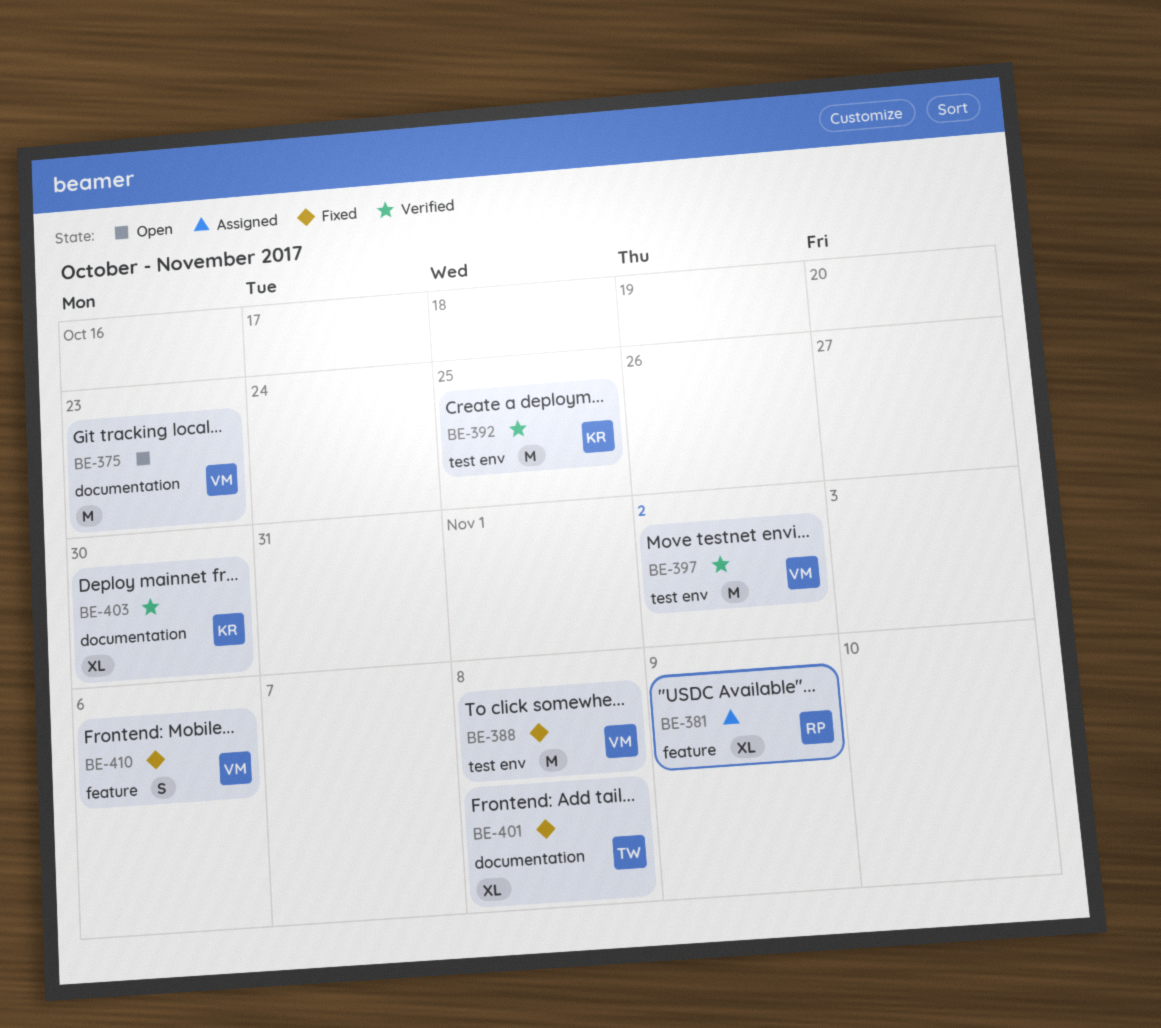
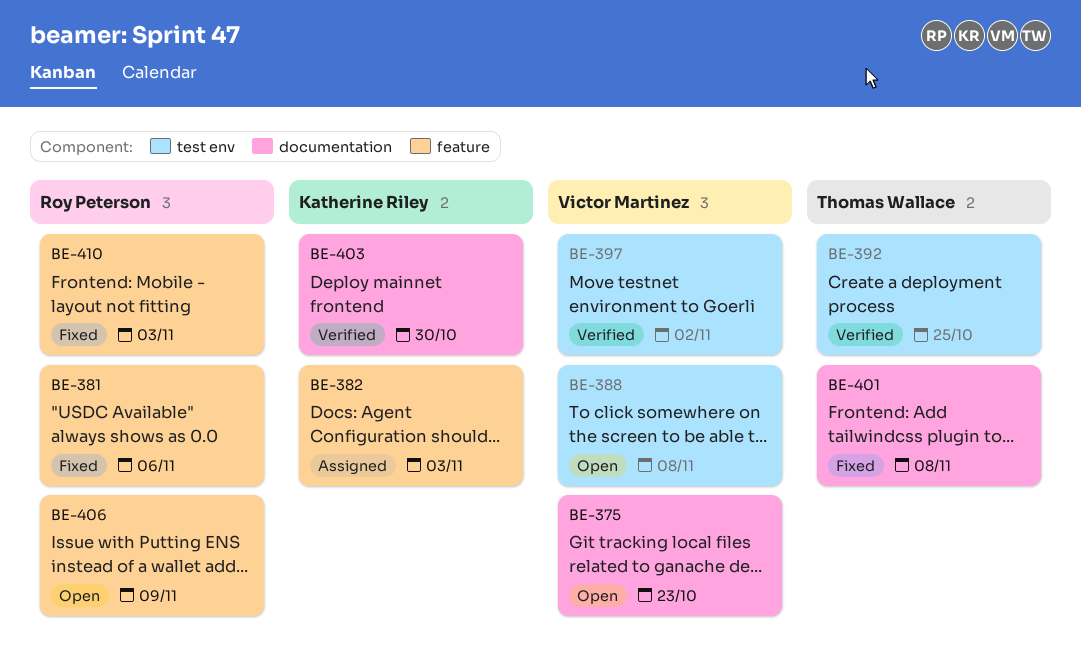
BE-381, status: Assigned -> Fixed
BE-381, due: Nov 9 -> Nov 6
BE-382: none -> present
BE-388, status: Fixed -> Open
BE-392, owner: Katherine Riley -> Thomas Wallace
BE-406: none -> present
BE-410, owner: Victor Martinez -> Roy Peterson
BE-410, due: Nov 6 -> Nov 3

